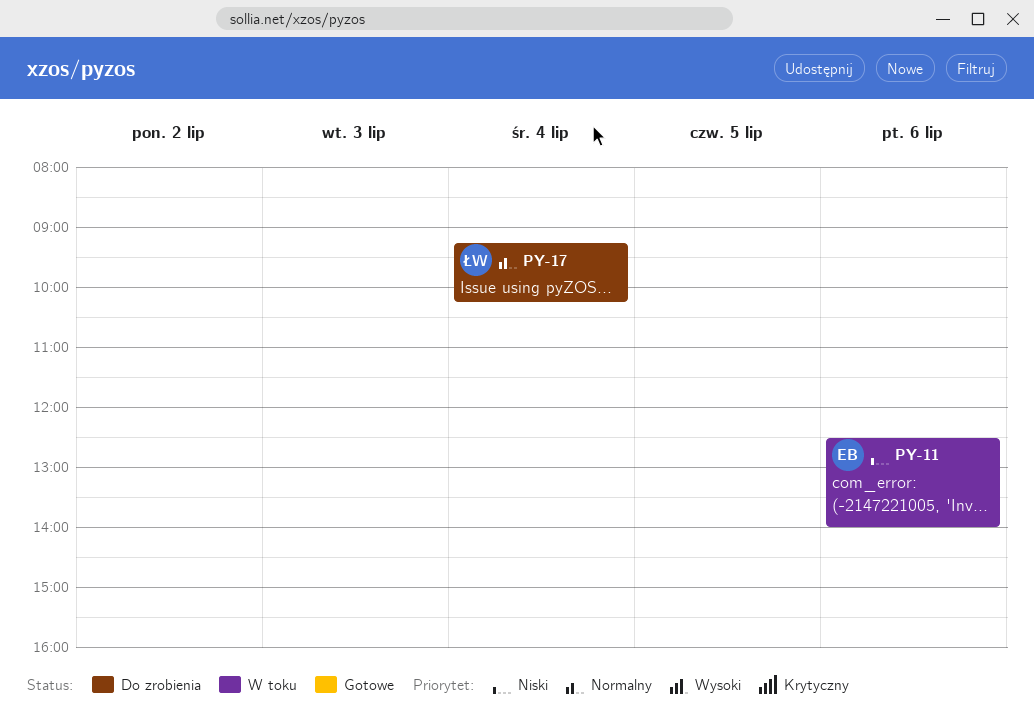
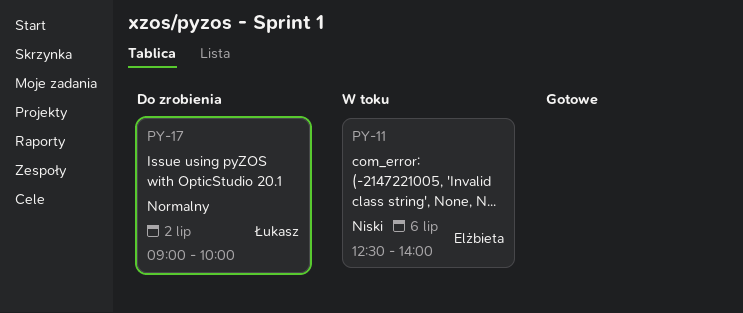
PY-17, day: Jul 4 -> Jul 2
PY-17, begins: 09:15 -> 09:00
PY-17, ends: 10:15 -> 10:00

